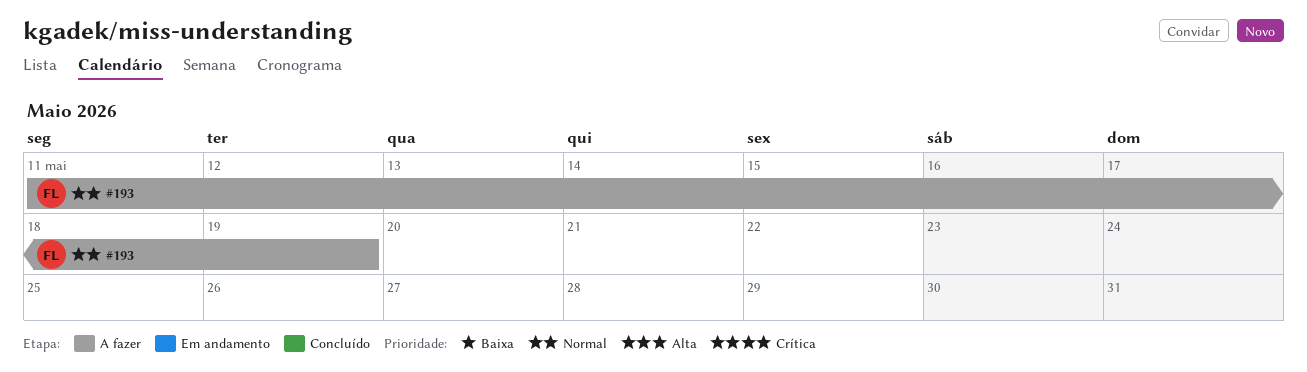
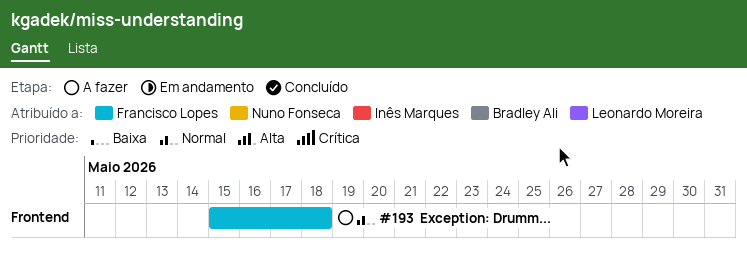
#193, start: May 11 -> May 15
#193, due: May 19 -> May 18

